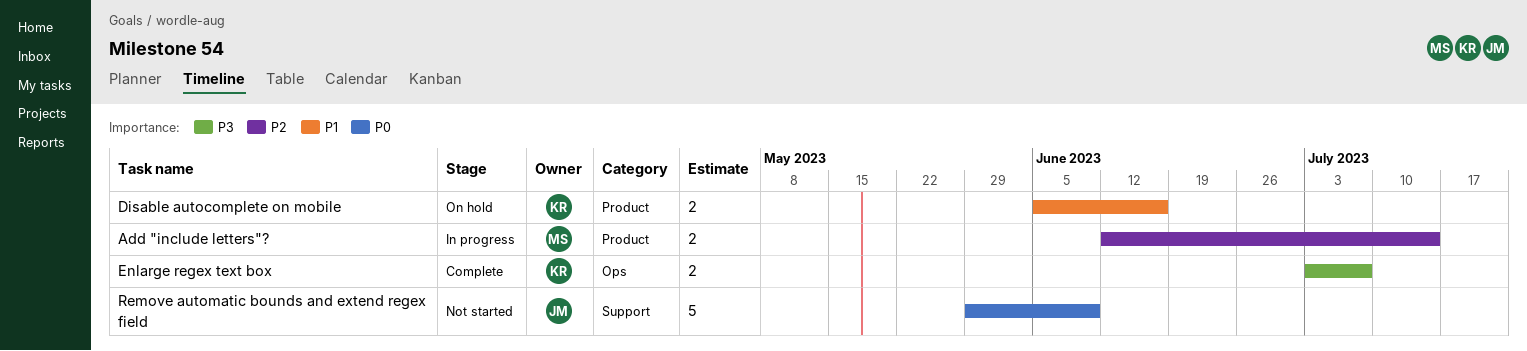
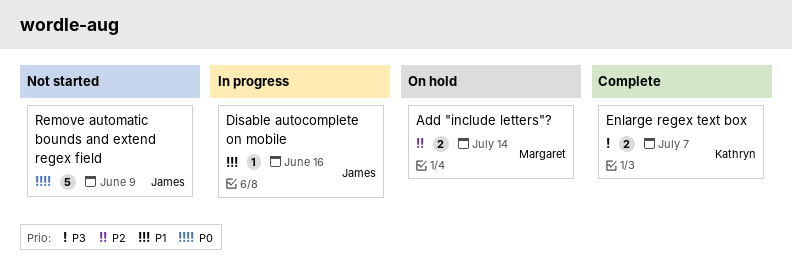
Add "include letters"?, status: In progress -> On hold
Disable autocomplete on mobile, status: On hold -> In progress
Disable autocomplete on mobile, owner: Kathryn -> James
Disable autocomplete on mobile, estimate: 2 -> 1

